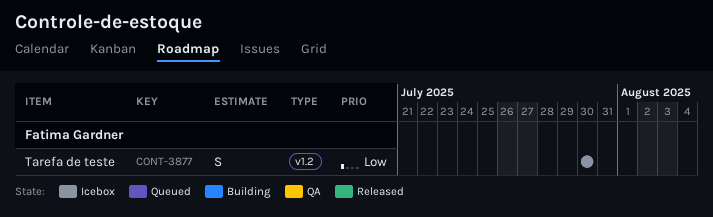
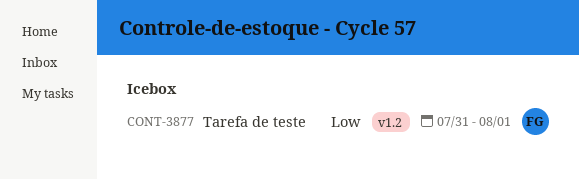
CONT-3877, start: Jul 30 -> Jul 31
CONT-3877, due: Jul 30 -> Aug 1

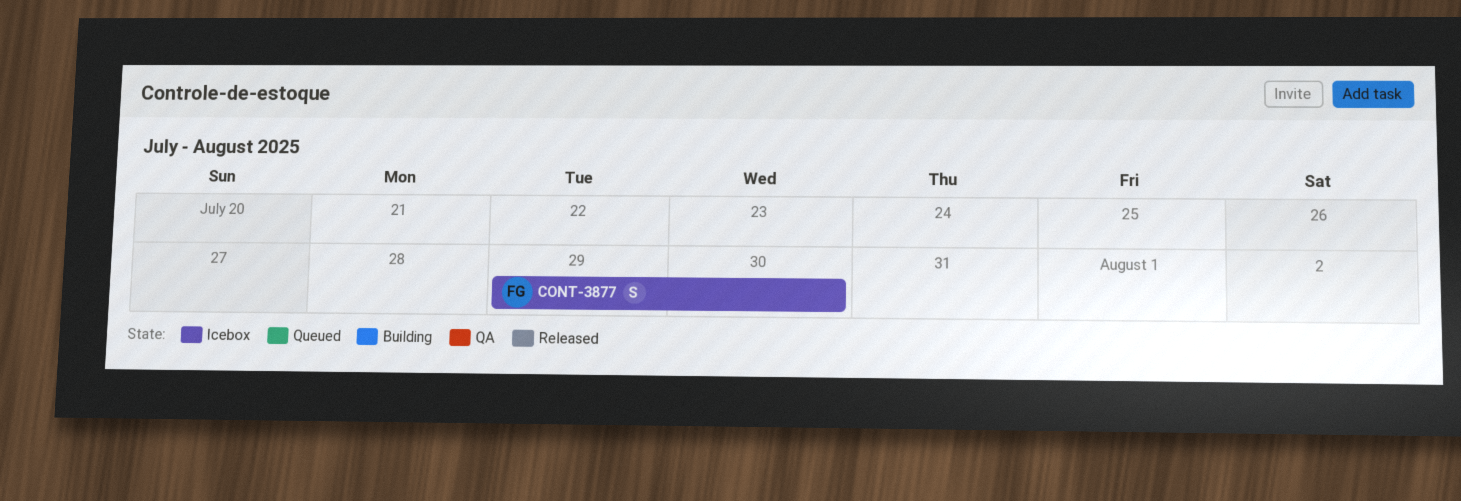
CONT-3877, start: Jul 31 -> Jul 29
CONT-3877, due: Aug 1 -> Jul 30

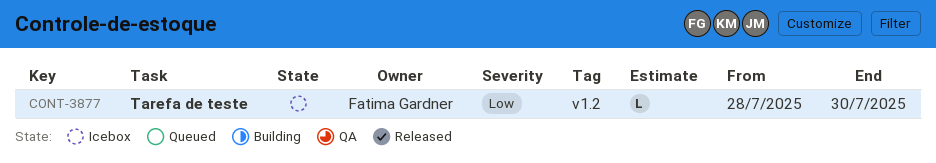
CONT-3877, estimate: S -> L
CONT-3877, start: Jul 29 -> Jul 28

